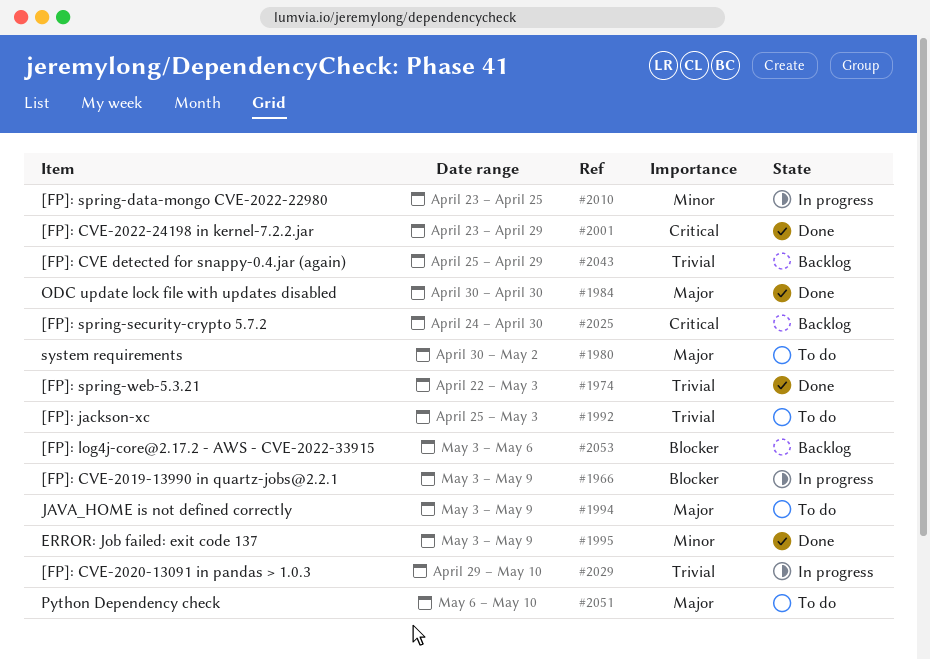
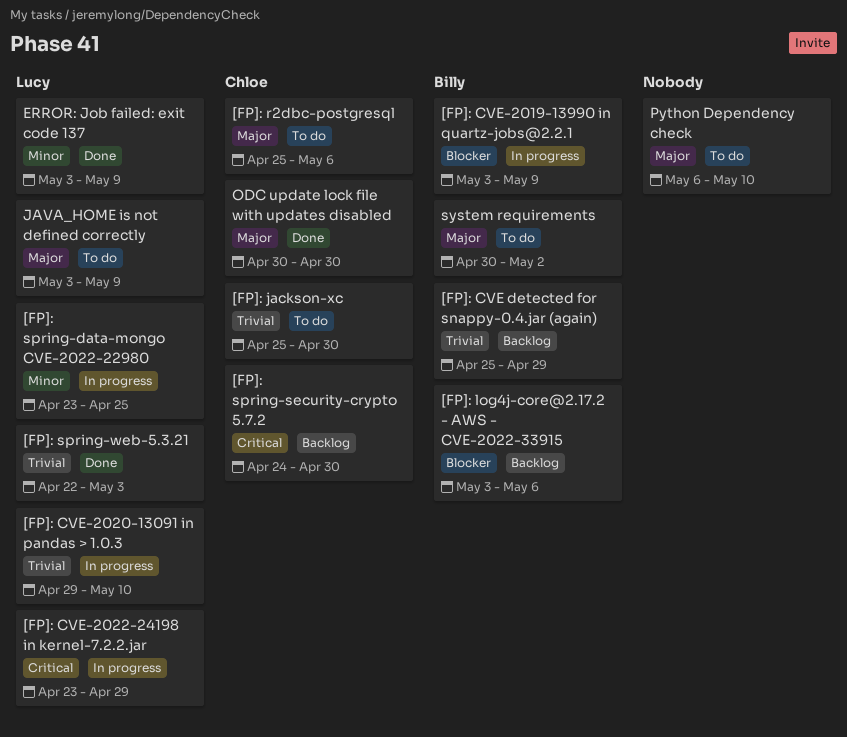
[FP]: CVE-2022-24198 in kernel-7.2.2.jar, status: Done -> In progress
[FP]: jackson-xc, due: May 3 -> Apr 30
[FP]: r2dbc-postgresql: none -> present

